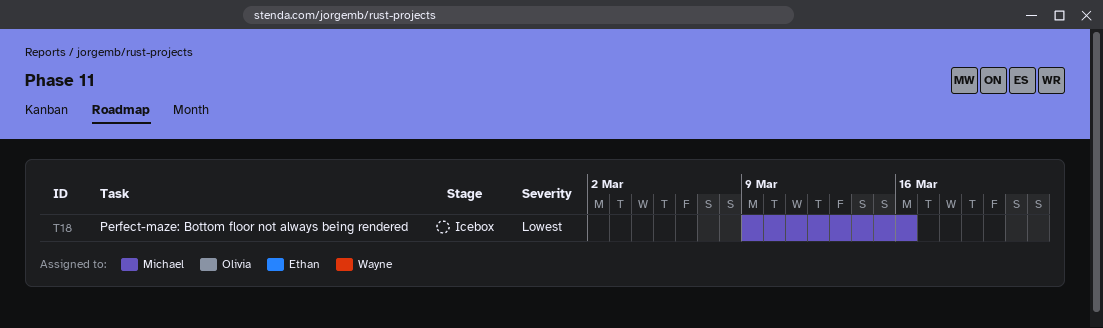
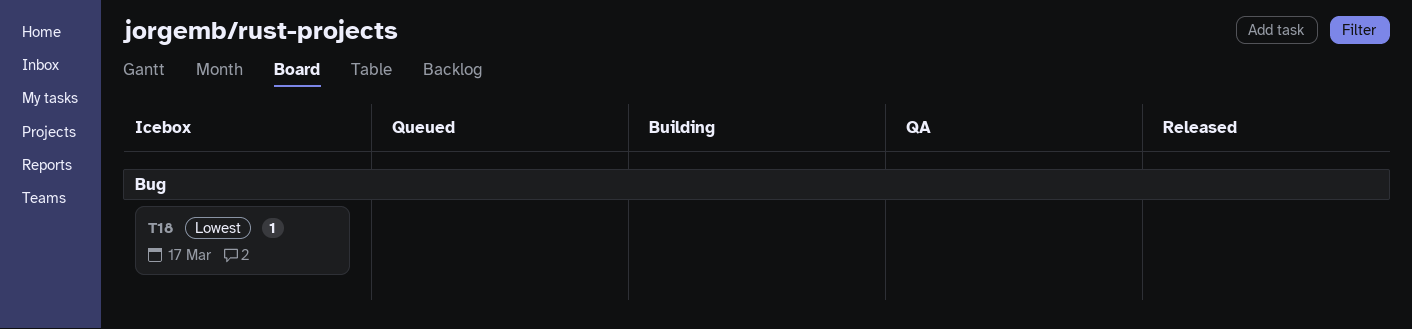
T18, due: Mar 16 -> Mar 17

